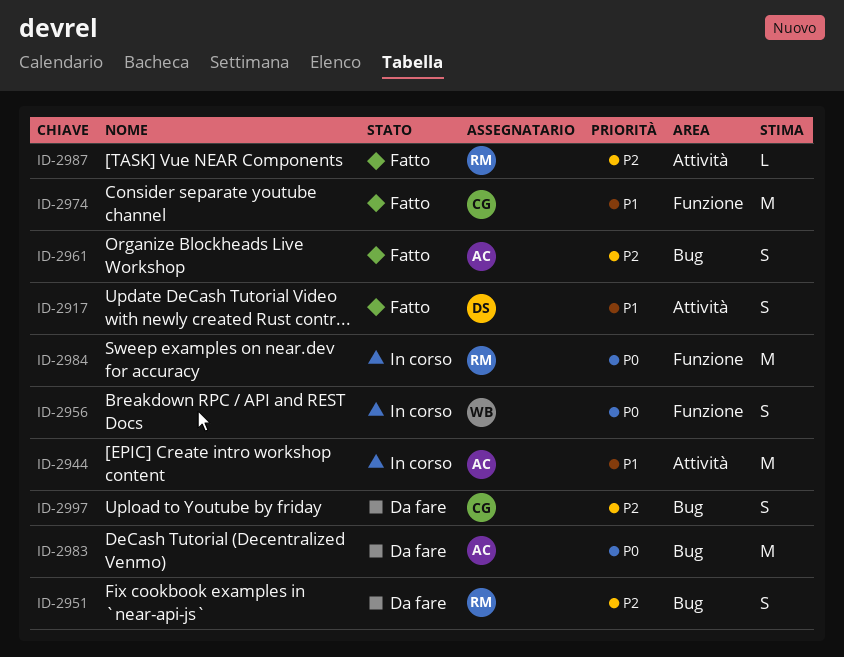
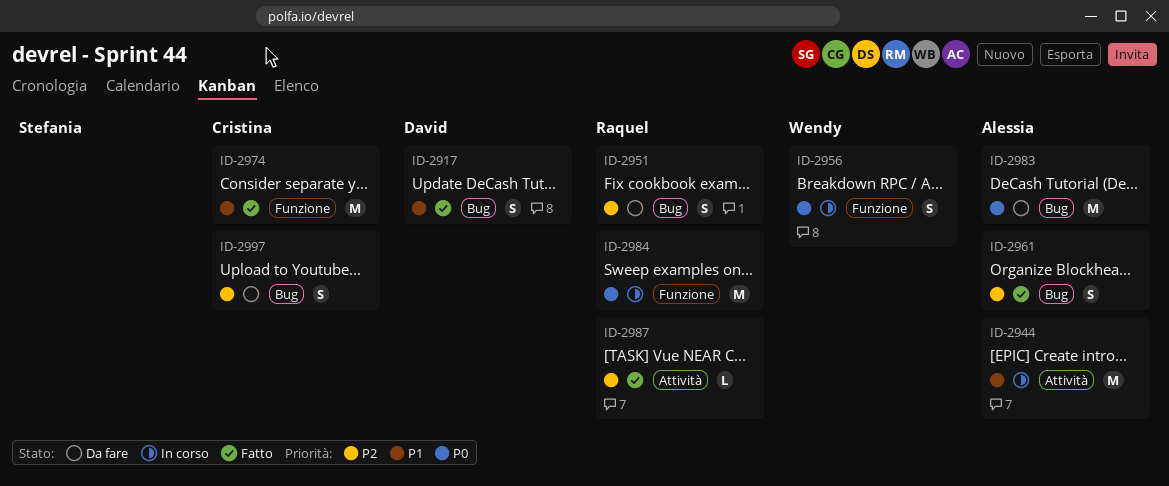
ID-2917, label: Attività -> Bug

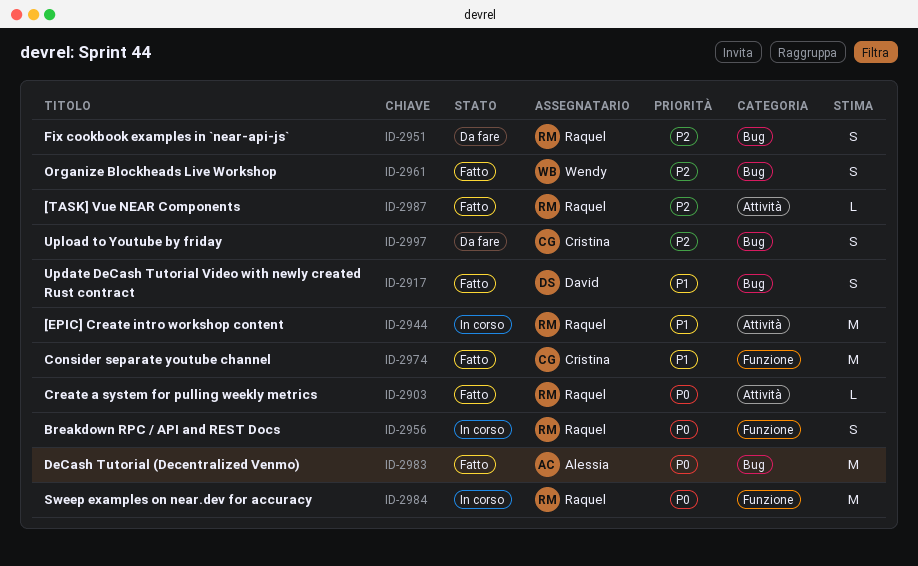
ID-2903: none -> present
ID-2944, owner: Alessia -> Raquel
ID-2956, owner: Wendy -> Raquel
ID-2961, owner: Alessia -> Wendy
ID-2983, status: Da fare -> Fatto

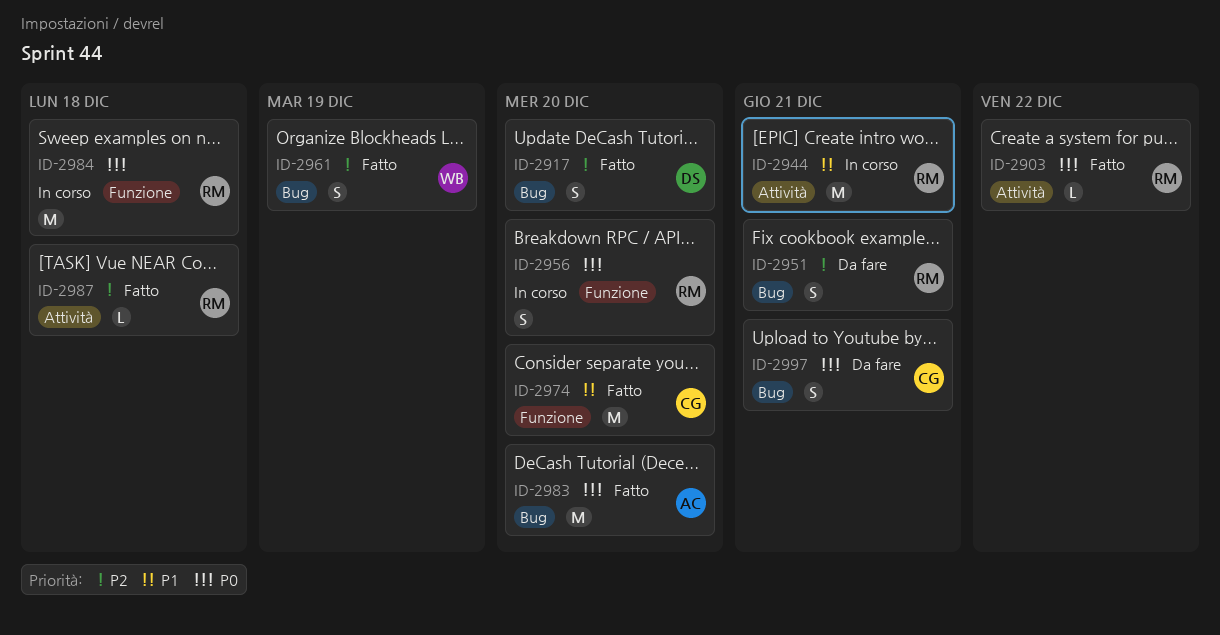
ID-2917, priority: P1 -> P2
ID-2997, priority: P2 -> P0

